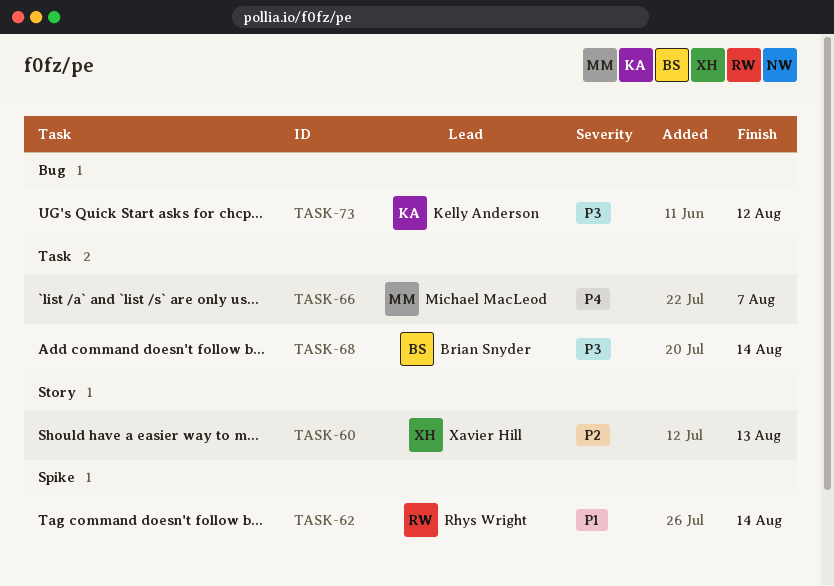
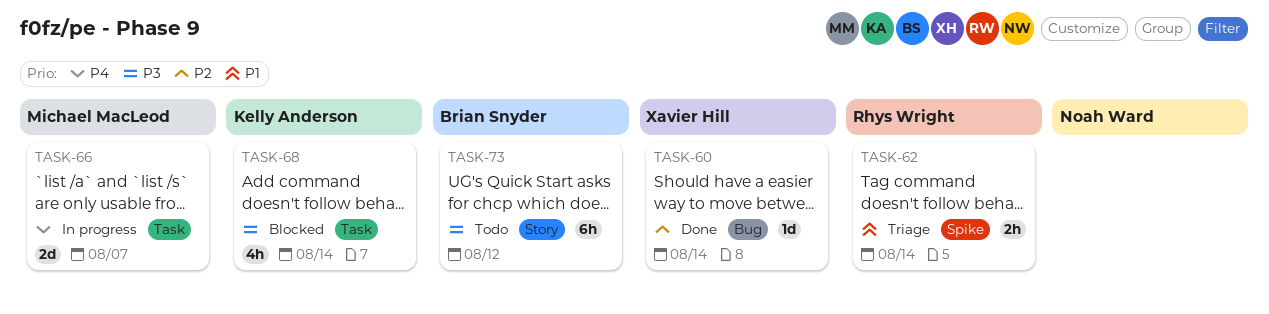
TASK-60, label: Story -> Bug
TASK-60, due: Aug 13 -> Aug 14
TASK-68, owner: Brian Snyder -> Kelly Anderson
TASK-73, owner: Kelly Anderson -> Brian Snyder
TASK-73, label: Bug -> Story

